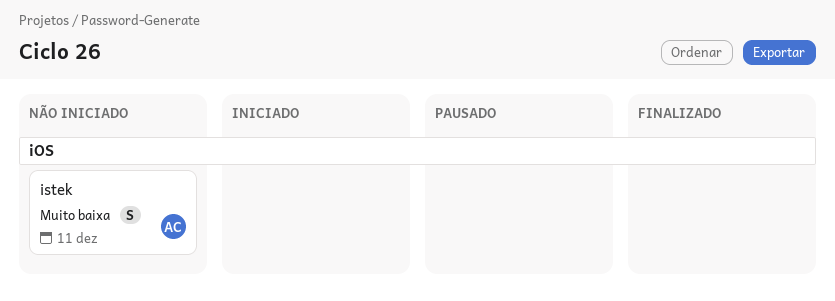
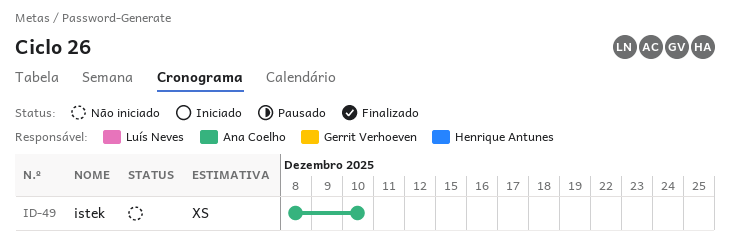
istek, estimate: S -> XS
istek, due: Dec 11 -> Dec 10

